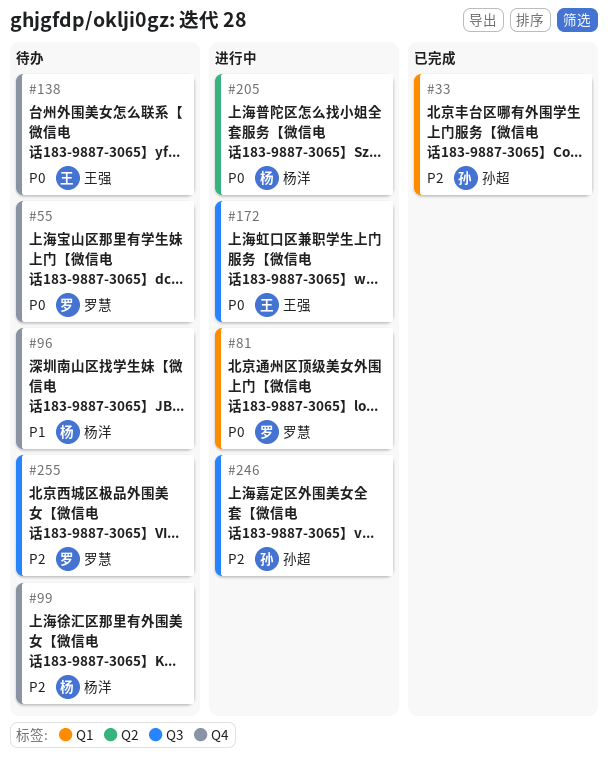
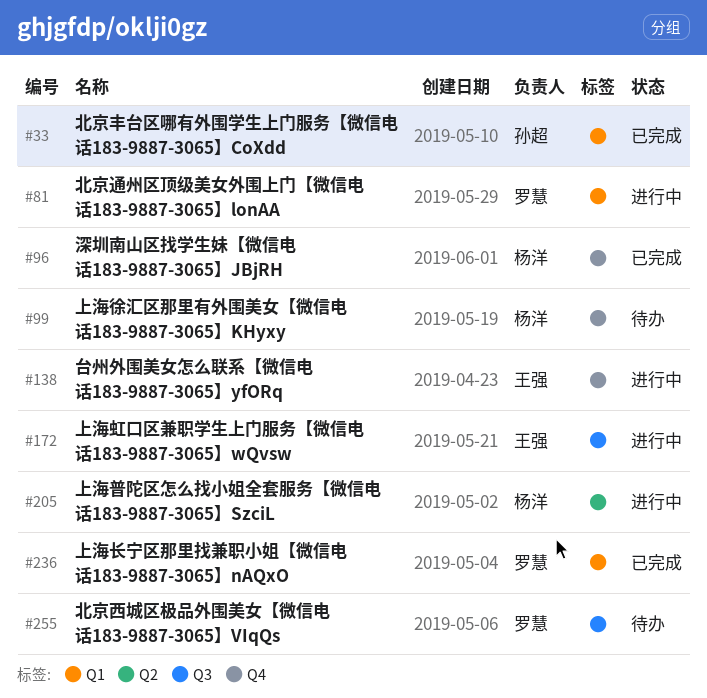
#55: present -> none
#96, status: 待办 -> 已完成
#138, status: 待办 -> 进行中
#236: none -> present
#246: present -> none

